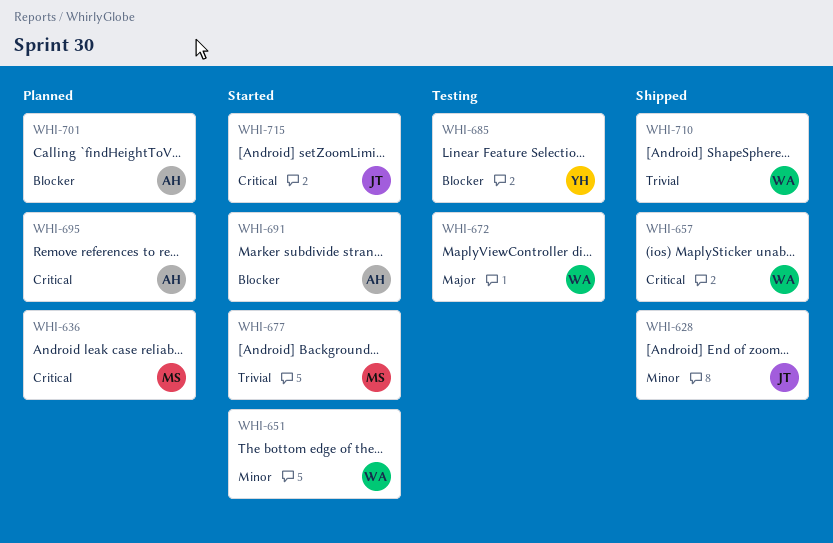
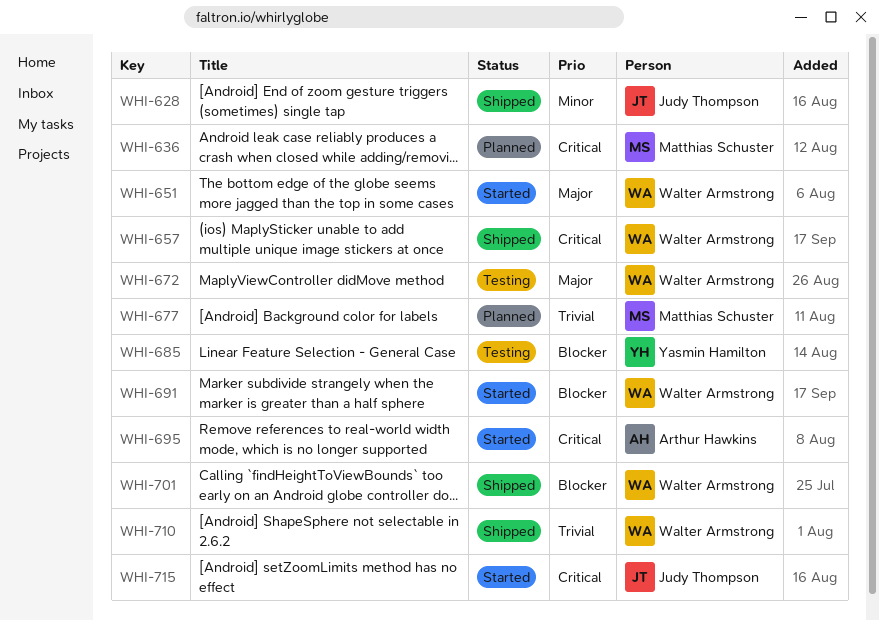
WHI-651, priority: Minor -> Major
WHI-677, status: Started -> Planned
WHI-691, owner: Arthur Hawkins -> Walter Armstrong
WHI-695, status: Planned -> Started
WHI-701, status: Planned -> Shipped
WHI-701, owner: Arthur Hawkins -> Walter Armstrong

